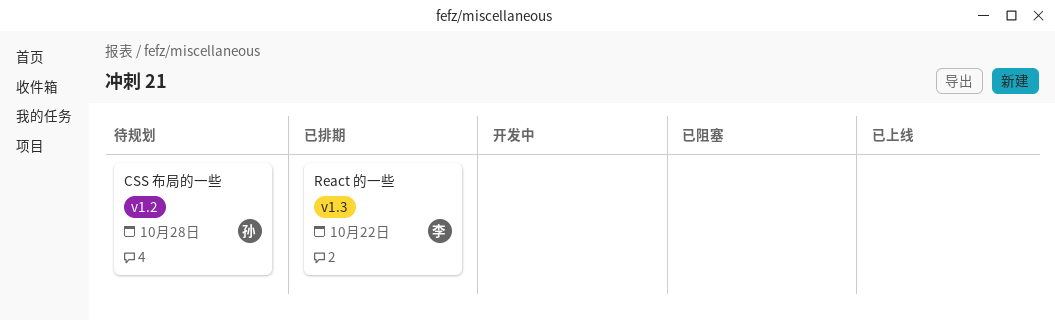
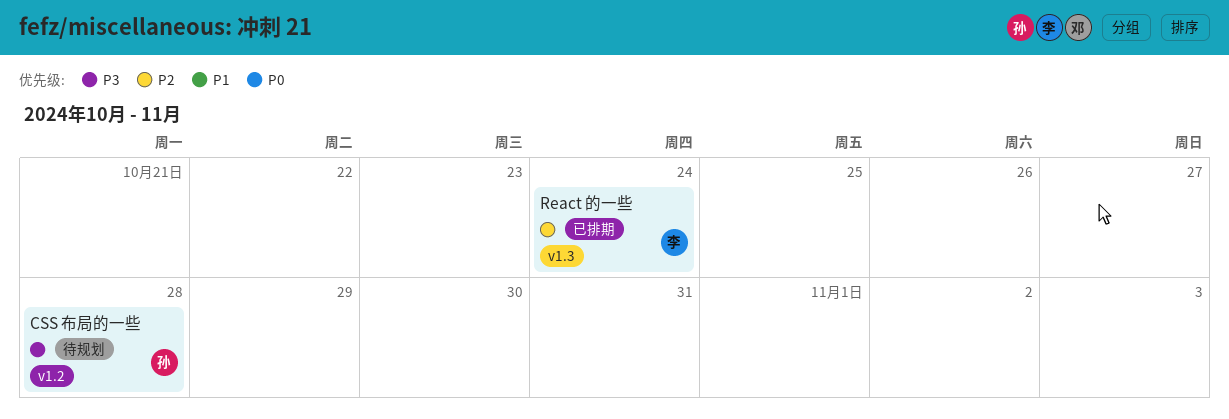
React 的一些, due: Oct 22 -> Oct 24

